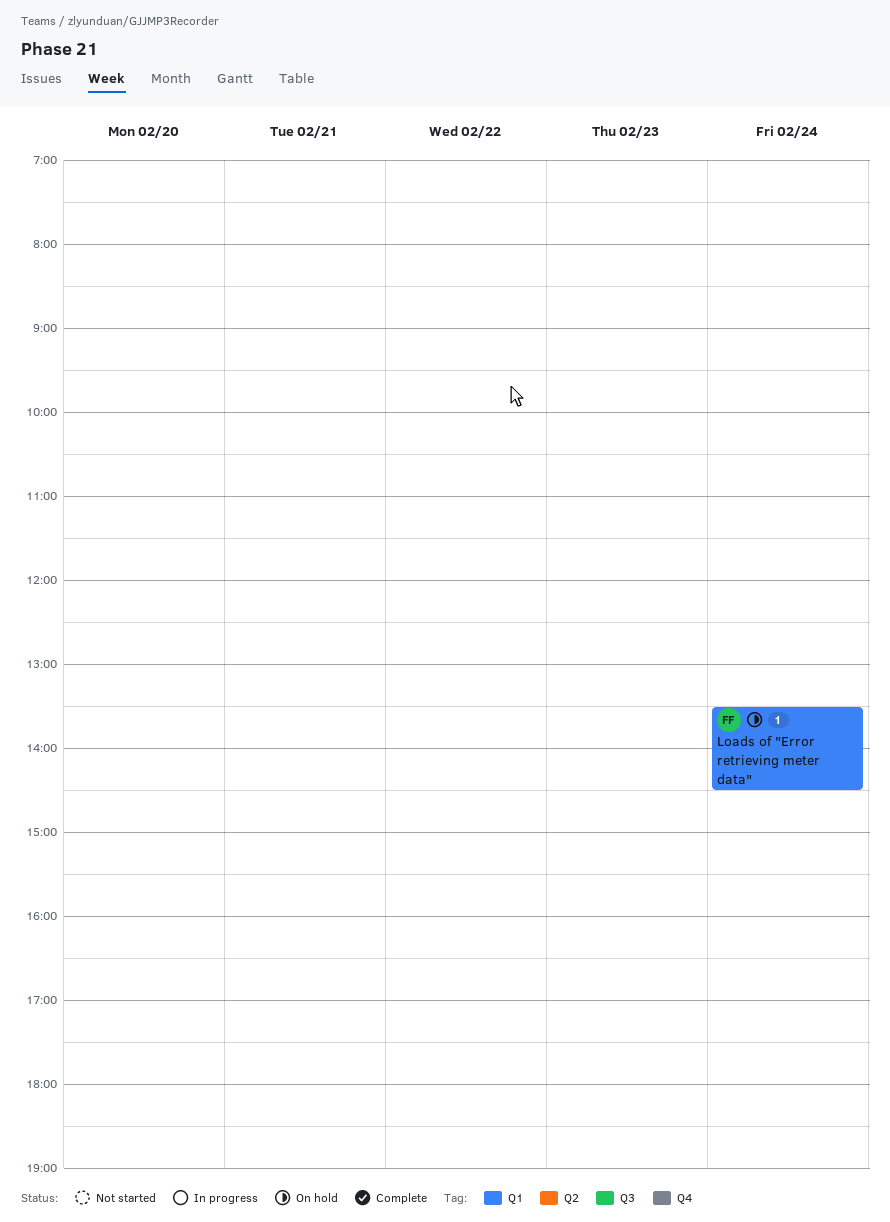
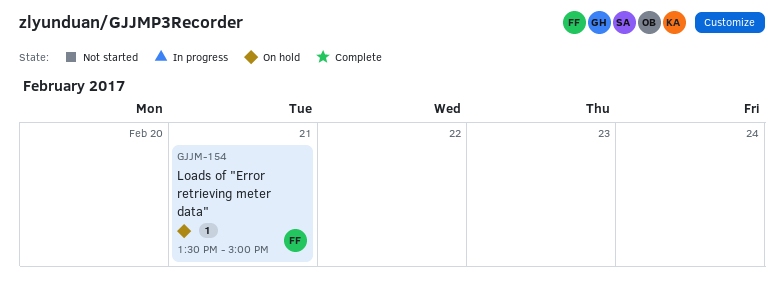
Loads of "Error retrieving meter data", day: Feb 24 -> Feb 21
Loads of "Error retrieving meter data", ends: 14:30 -> 15:00

